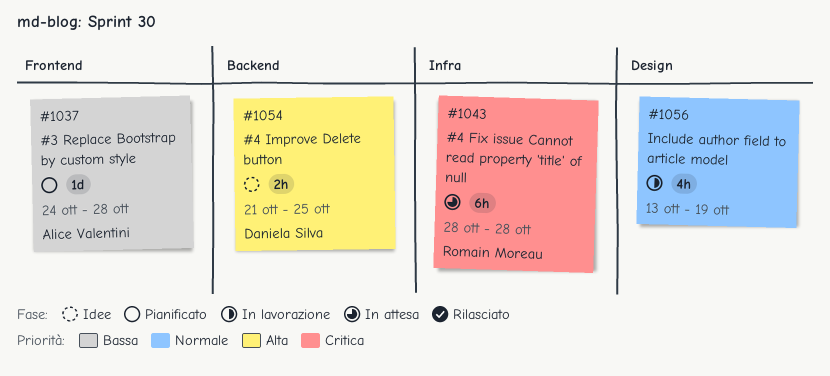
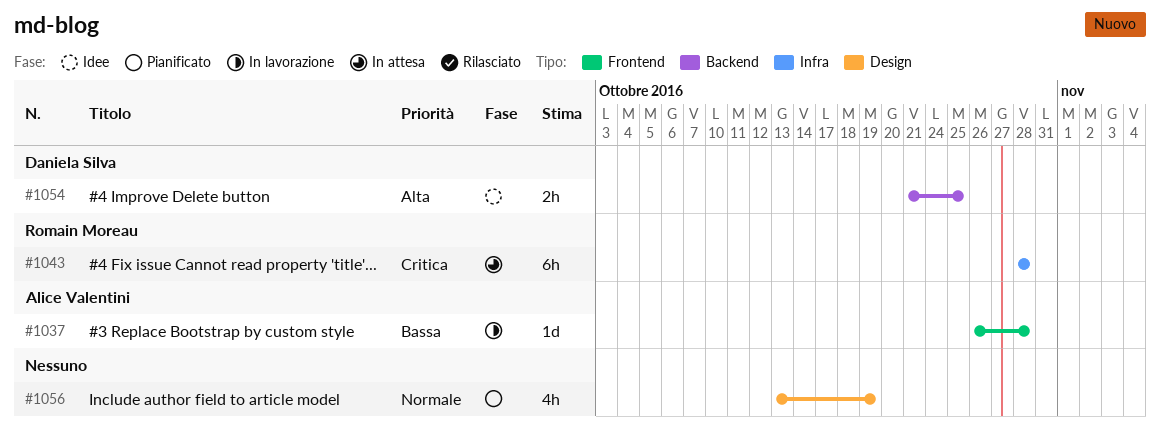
#1037, status: Pianificato -> In lavorazione
#1037, start: Oct 24 -> Oct 26
#1056, status: In lavorazione -> Pianificato

